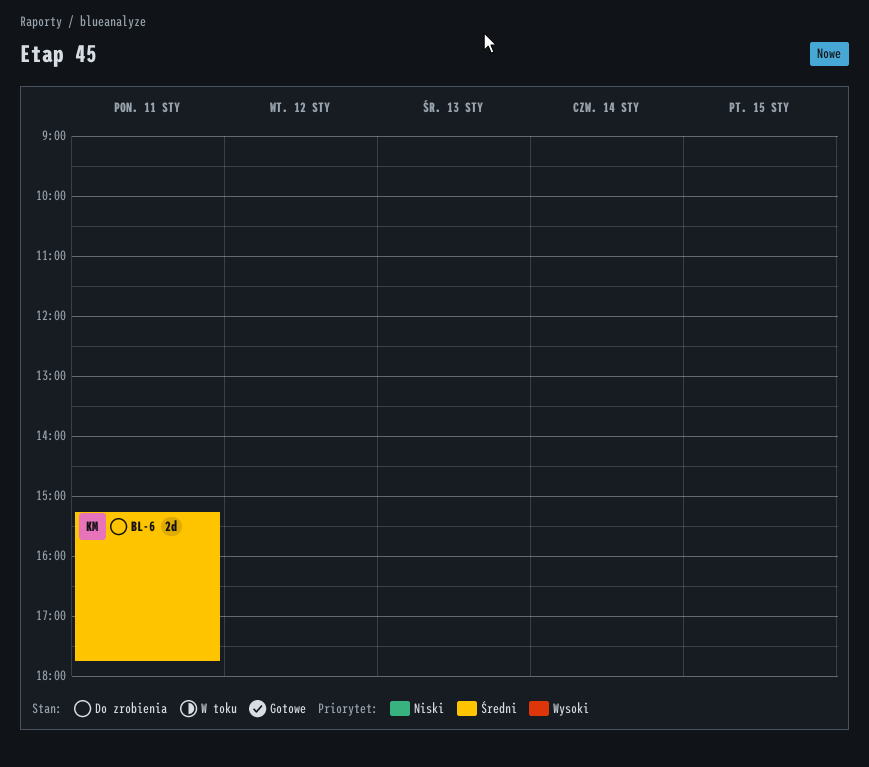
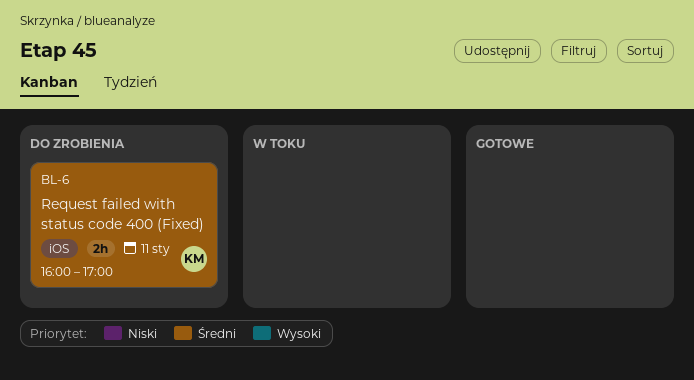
BL-6, estimate: 2d -> 2h
BL-6, begins: 15:15 -> 16:00
BL-6, ends: 17:45 -> 17:00

